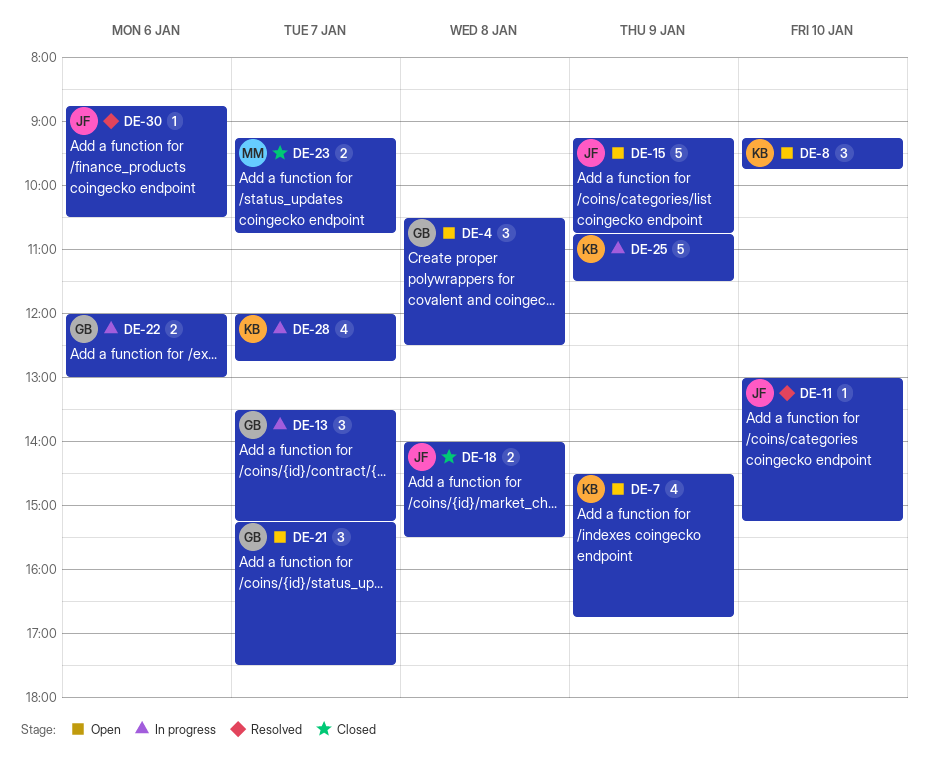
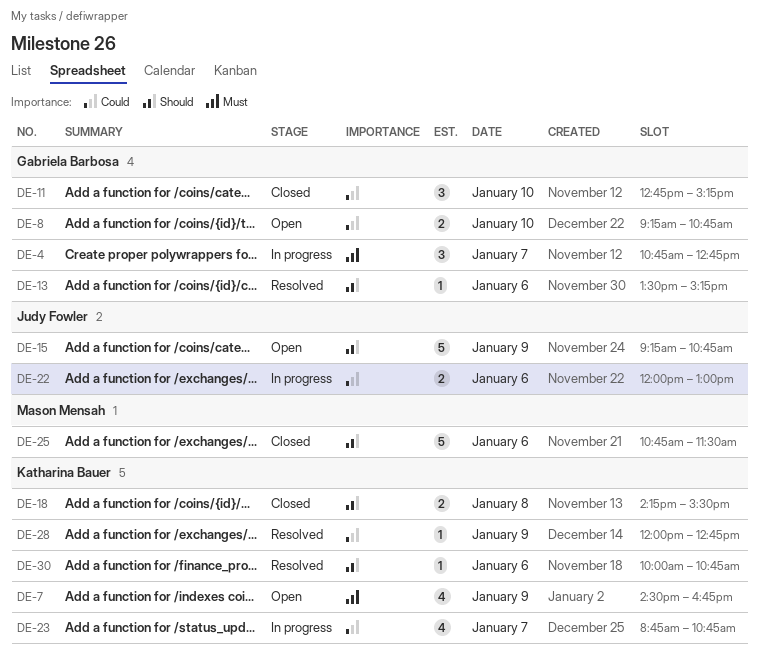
DE-4, status: Open -> In progress
DE-4, day: Jan 8 -> Jan 7
DE-4, begins: 10:30 -> 10:45
DE-4, ends: 12:30 -> 12:45
DE-8, owner: Katharina Bauer -> Gabriela Barbosa
DE-8, estimate: 3 -> 2
DE-8, ends: 09:45 -> 10:45
DE-11, status: Resolved -> Closed
DE-11, owner: Judy Fowler -> Gabriela Barbosa
DE-11, estimate: 1 -> 3
DE-11, begins: 13:00 -> 12:45
DE-13, status: In progress -> Resolved
DE-13, estimate: 3 -> 1
DE-13, day: Jan 7 -> Jan 6
DE-18, owner: Judy Fowler -> Katharina Bauer
DE-18, begins: 14:00 -> 14:15
DE-21: present -> none
DE-22, owner: Gabriela Barbosa -> Judy Fowler
DE-23, status: Closed -> In progress
DE-23, owner: Mason Mensah -> Katharina Bauer
DE-23, estimate: 2 -> 4
DE-23, begins: 09:15 -> 08:45
DE-25, status: In progress -> Closed
DE-25, owner: Katharina Bauer -> Mason Mensah
DE-25, day: Jan 9 -> Jan 6
DE-28, status: In progress -> Resolved
DE-28, estimate: 4 -> 1
DE-28, day: Jan 7 -> Jan 9
DE-30, owner: Judy Fowler -> Katharina Bauer
DE-30, begins: 08:45 -> 10:00
DE-30, ends: 10:30 -> 10:45

